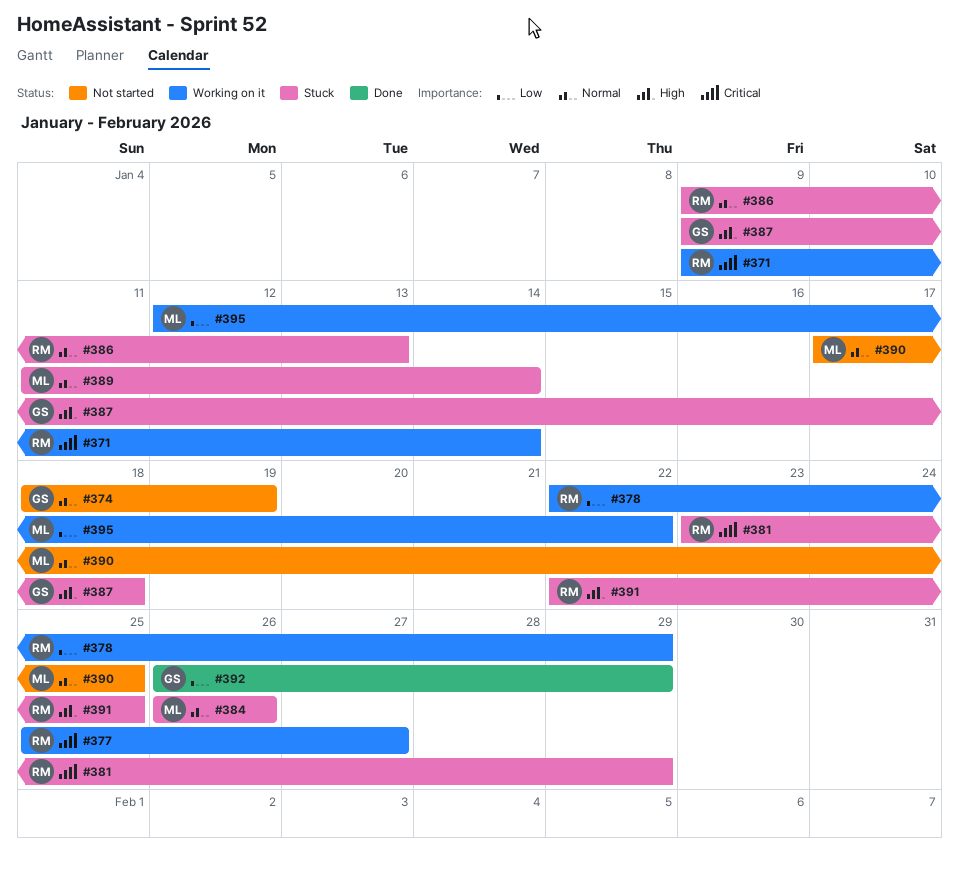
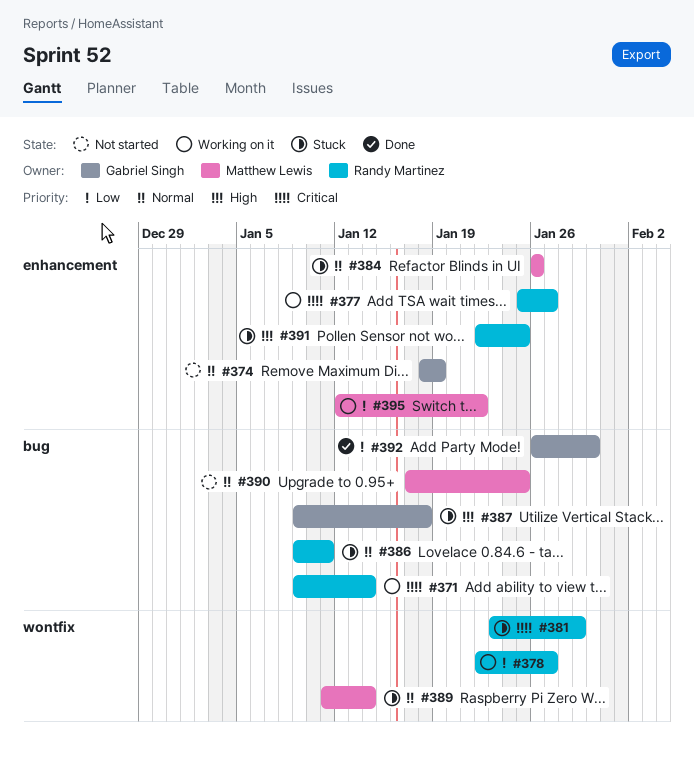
#378, due: Jan 29 -> Jan 27
#386, due: Jan 13 -> Jan 11
#392, due: Jan 29 -> Jan 30

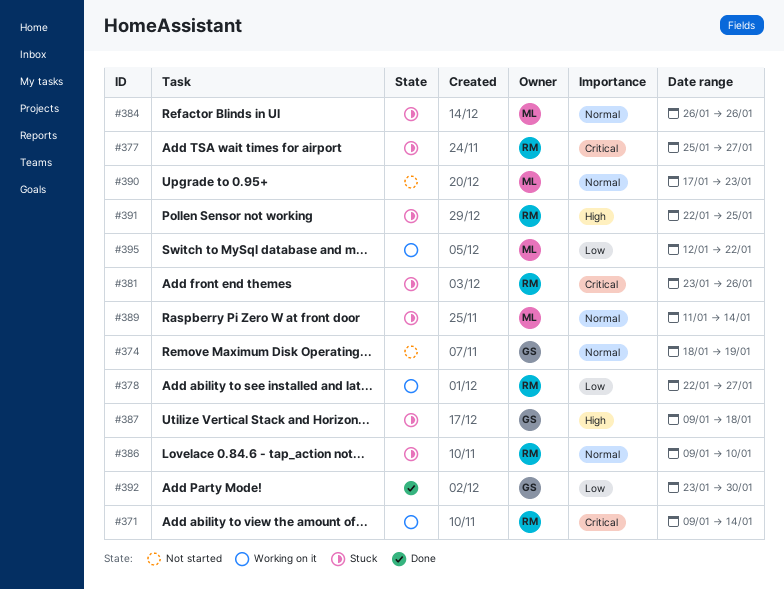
#377, status: Working on it -> Stuck
#381, due: Jan 29 -> Jan 26
#386, due: Jan 11 -> Jan 10
#390, due: Jan 25 -> Jan 23
#392, start: Jan 26 -> Jan 23

